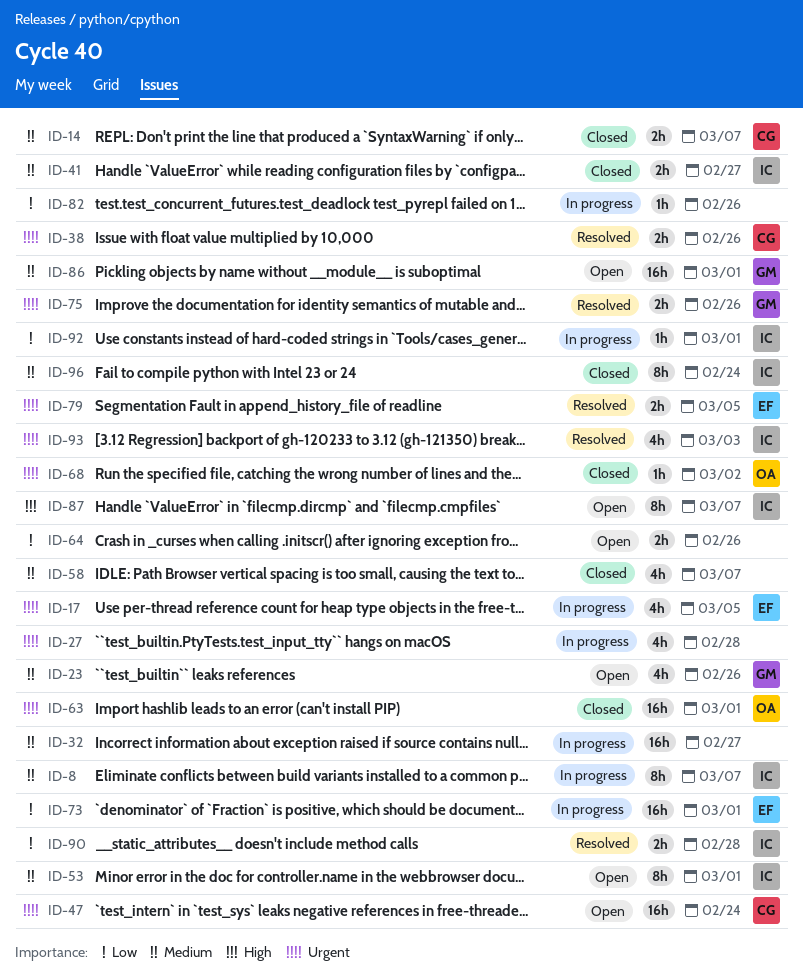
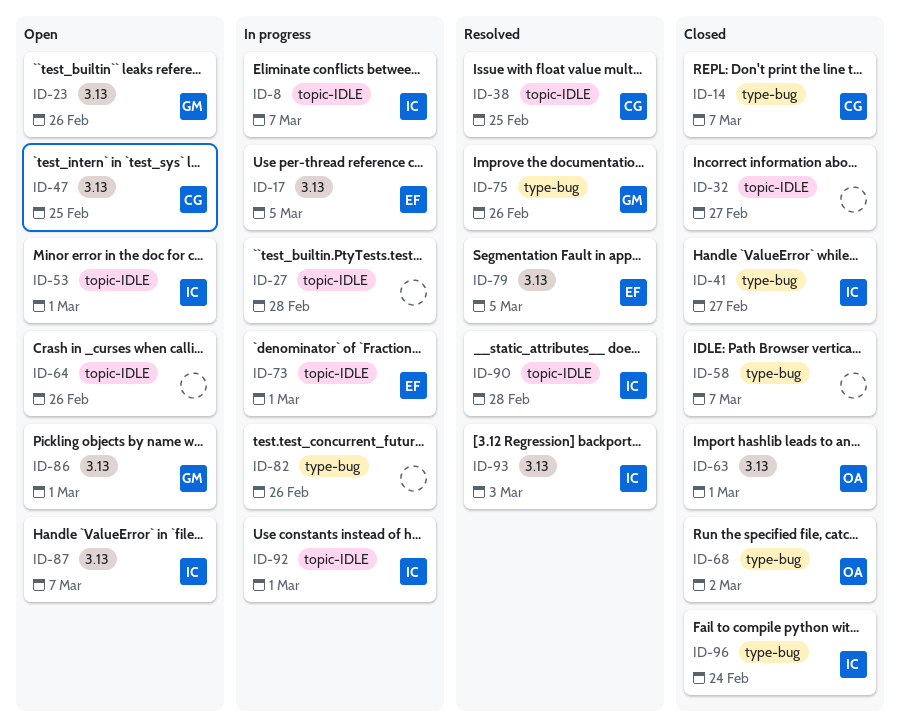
ID-32, status: In progress -> Closed
ID-38, due: Feb 26 -> Feb 25
ID-47, due: Feb 24 -> Feb 25

